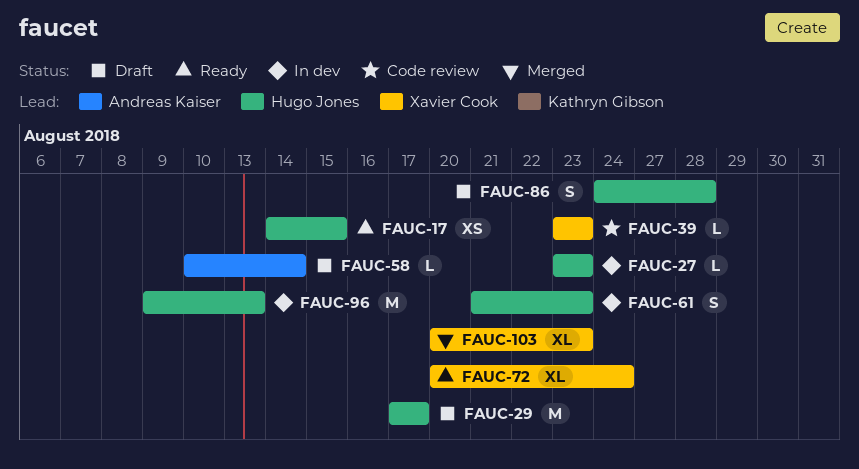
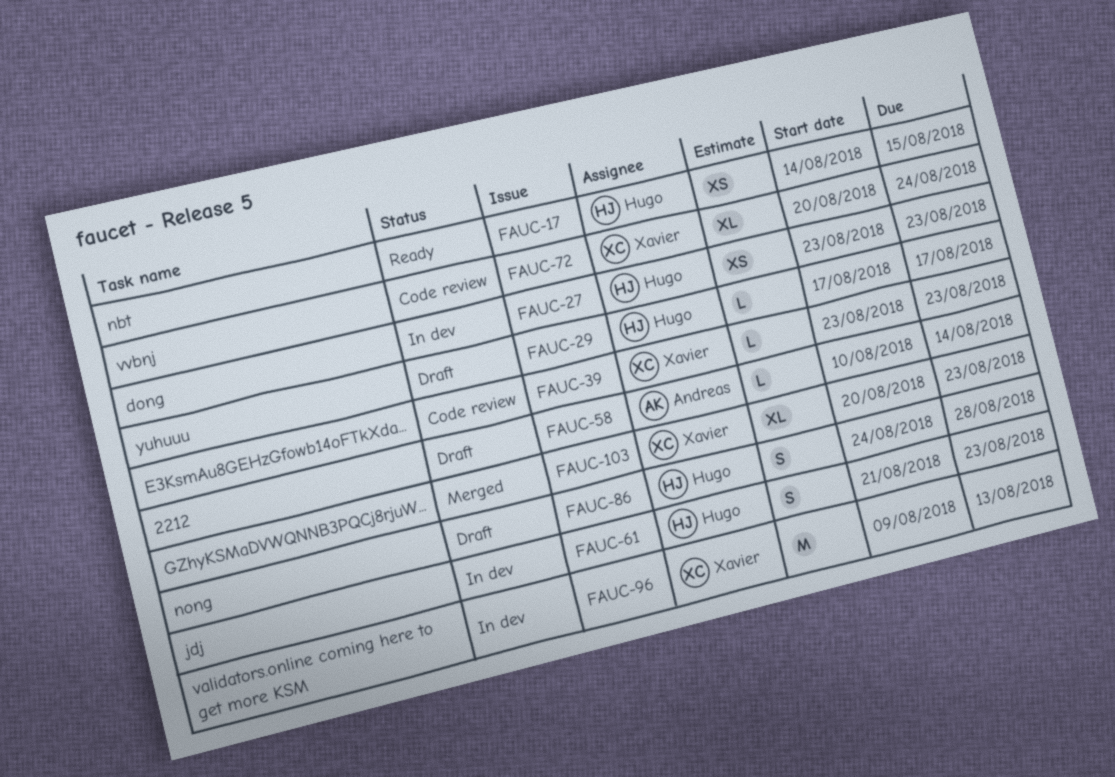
FAUC-27, estimate: L -> XS
FAUC-29, estimate: M -> L
FAUC-72, status: Ready -> Code review
FAUC-96, owner: Hugo Jones -> Xavier Cook

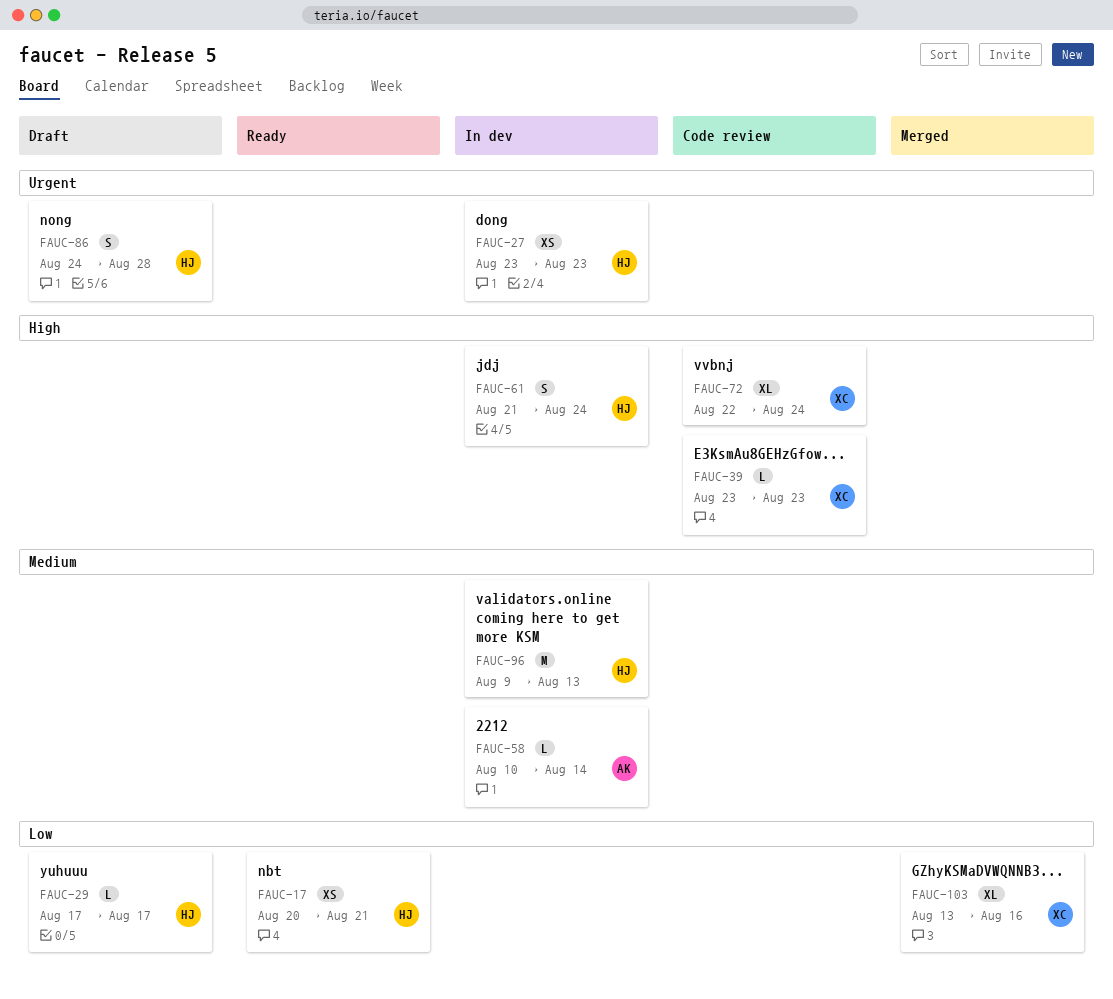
FAUC-17, start: Aug 14 -> Aug 20
FAUC-17, due: Aug 15 -> Aug 21
FAUC-58, status: Draft -> In dev
FAUC-61, due: Aug 23 -> Aug 24
FAUC-72, start: Aug 20 -> Aug 22
FAUC-96, owner: Xavier -> Hugo
FAUC-103, start: Aug 20 -> Aug 13
FAUC-103, due: Aug 23 -> Aug 16

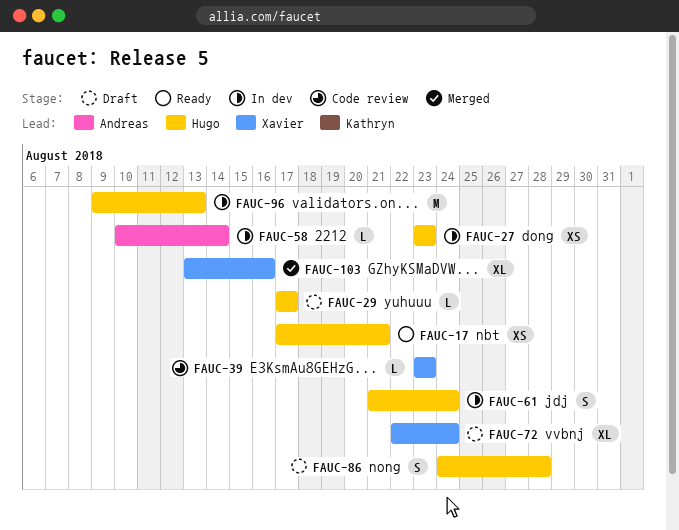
FAUC-17, start: Aug 20 -> Aug 17
FAUC-72, status: Code review -> Draft

